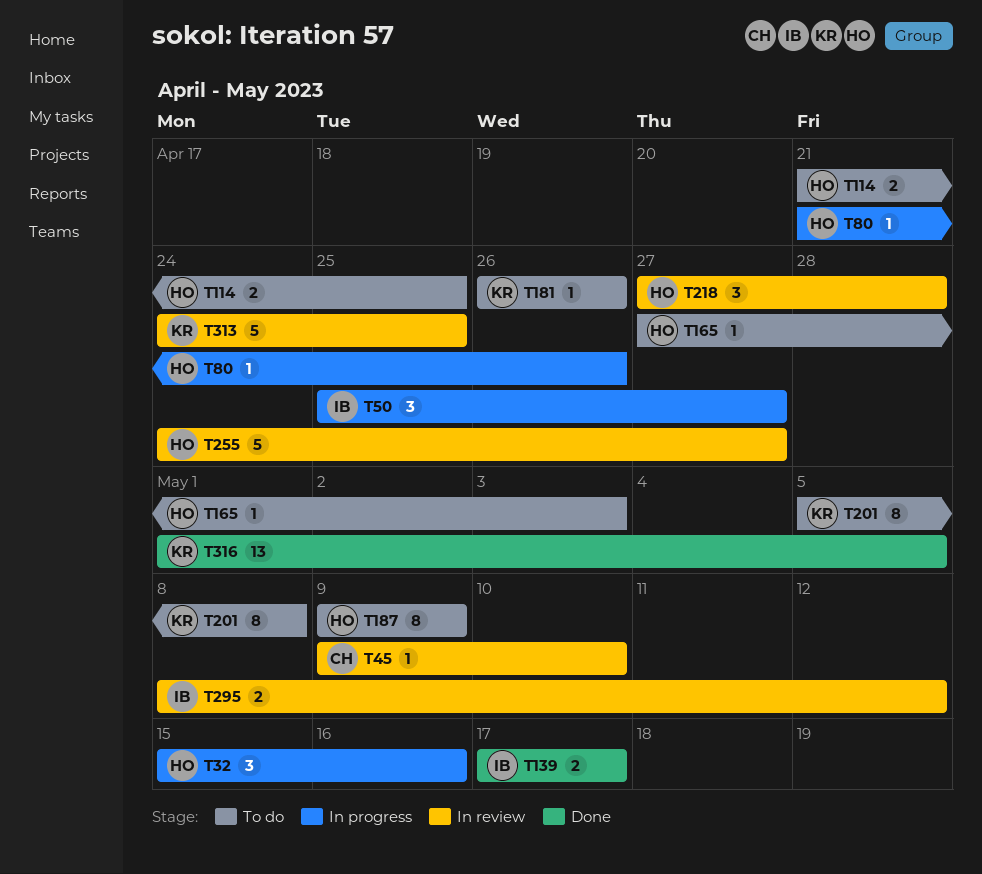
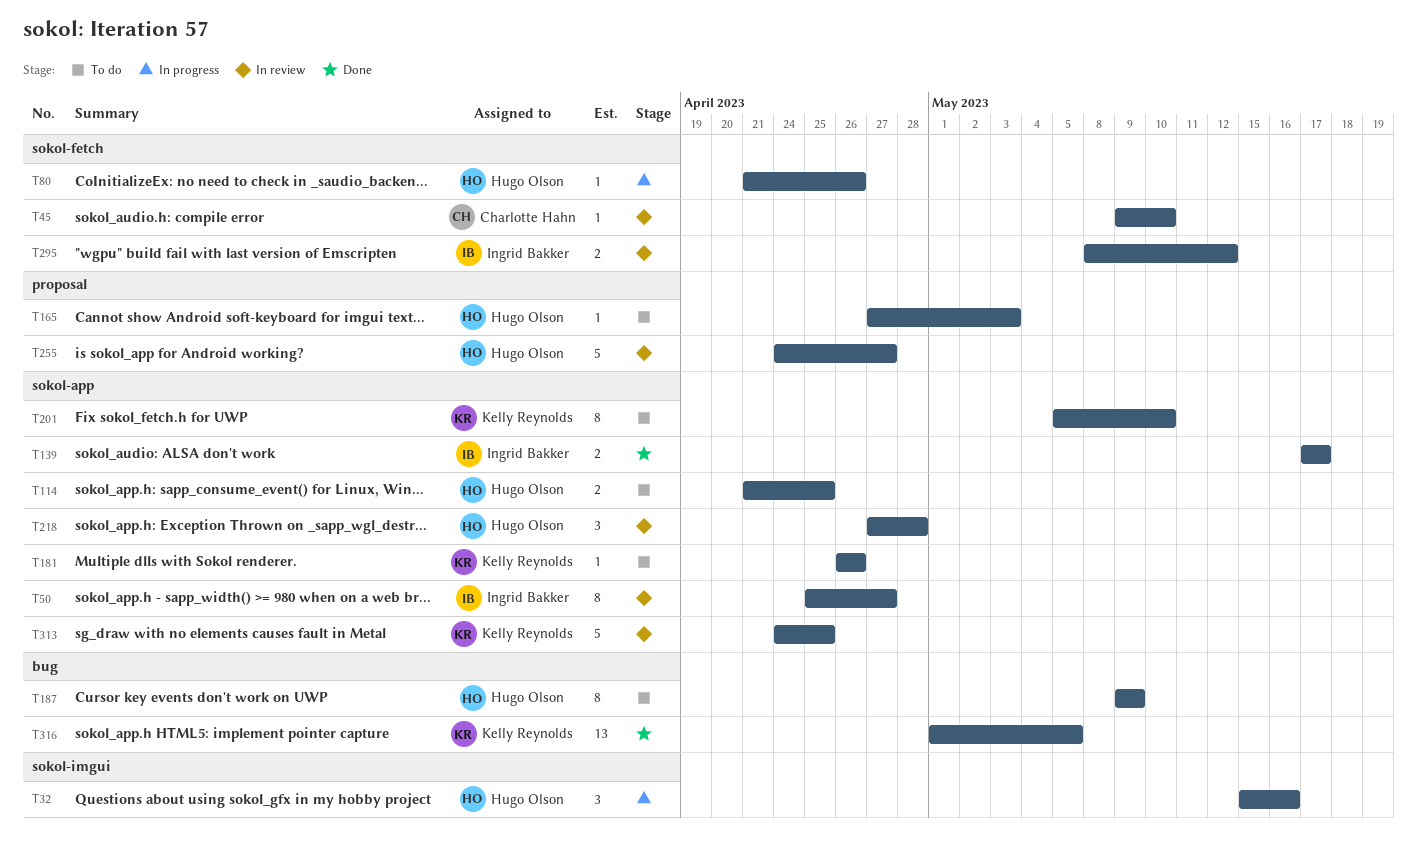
T50, status: In progress -> In review
T50, estimate: 3 -> 8
T201, due: May 8 -> May 10

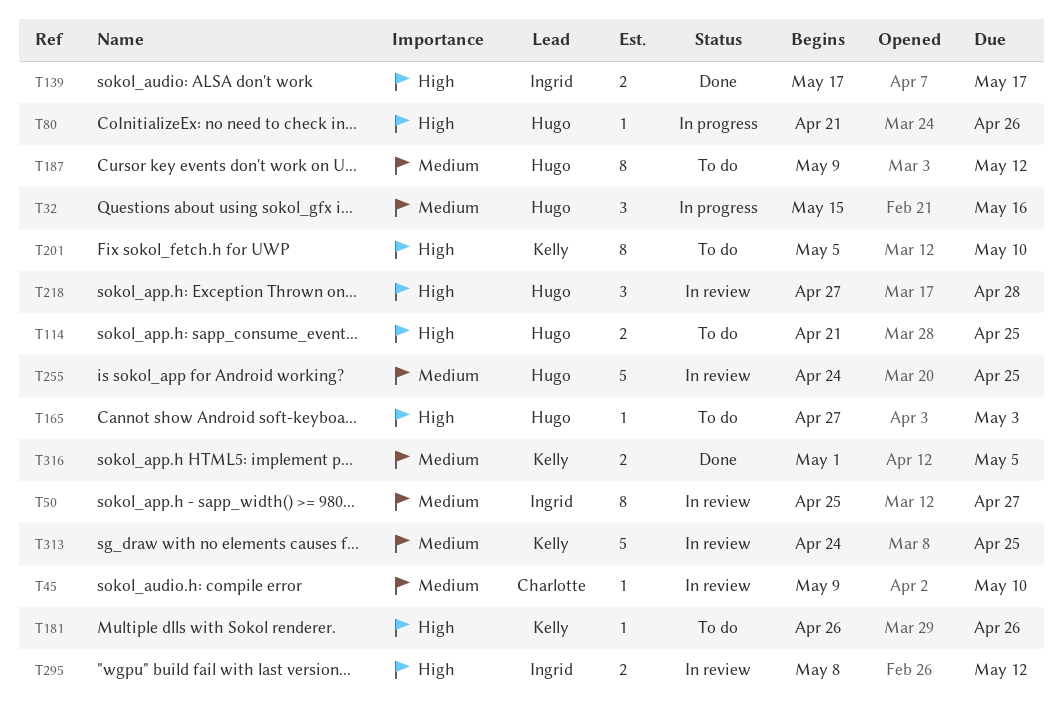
T187, due: May 9 -> May 12
T255, due: Apr 27 -> Apr 25
T316, estimate: 13 -> 2

